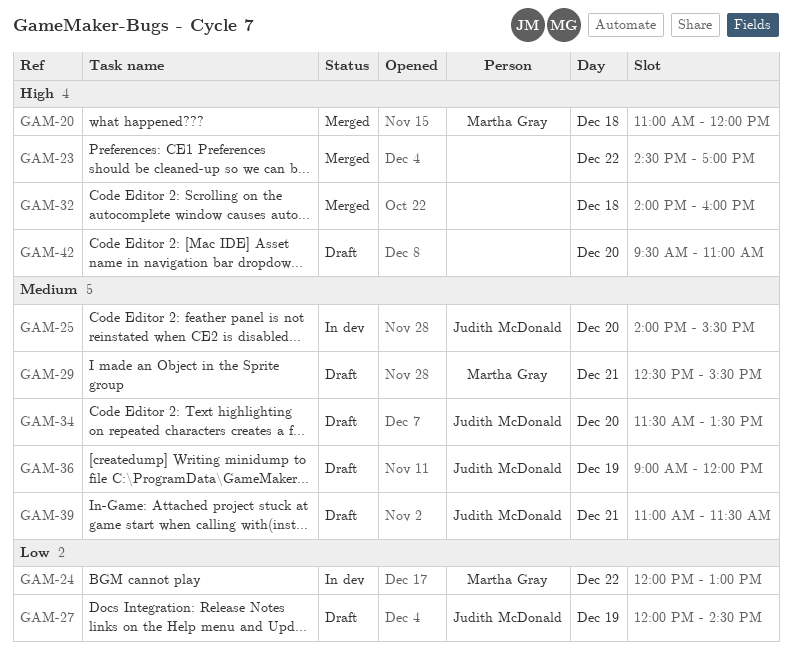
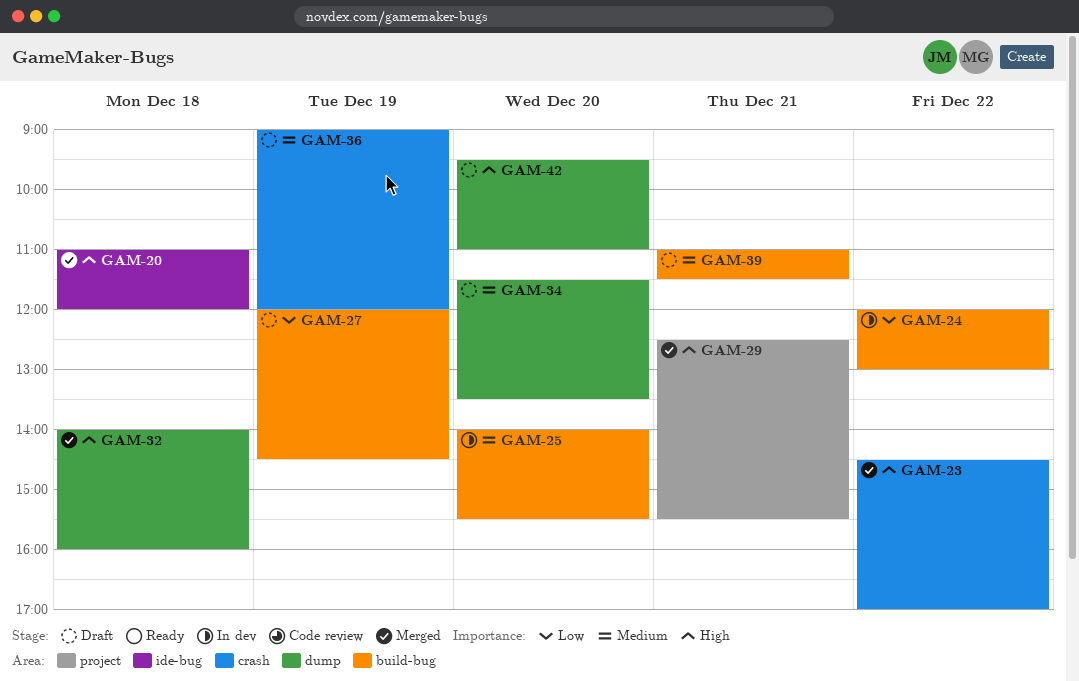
GAM-29, status: Draft -> Merged
GAM-29, priority: Medium -> High

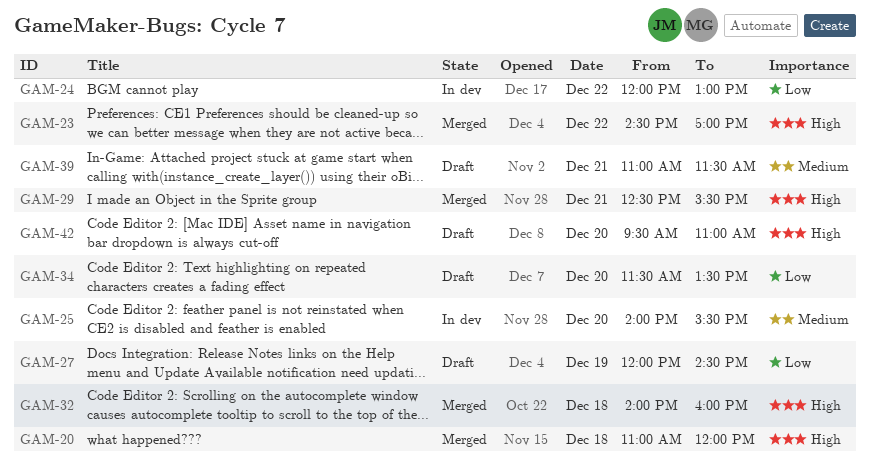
GAM-34, priority: Medium -> Low
GAM-36: present -> none

